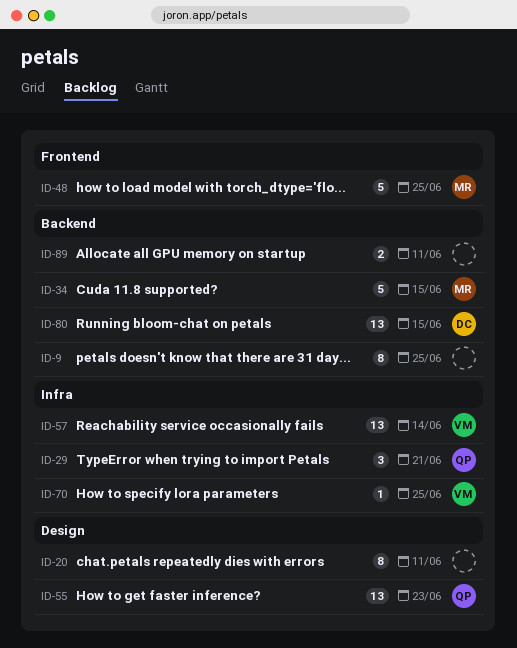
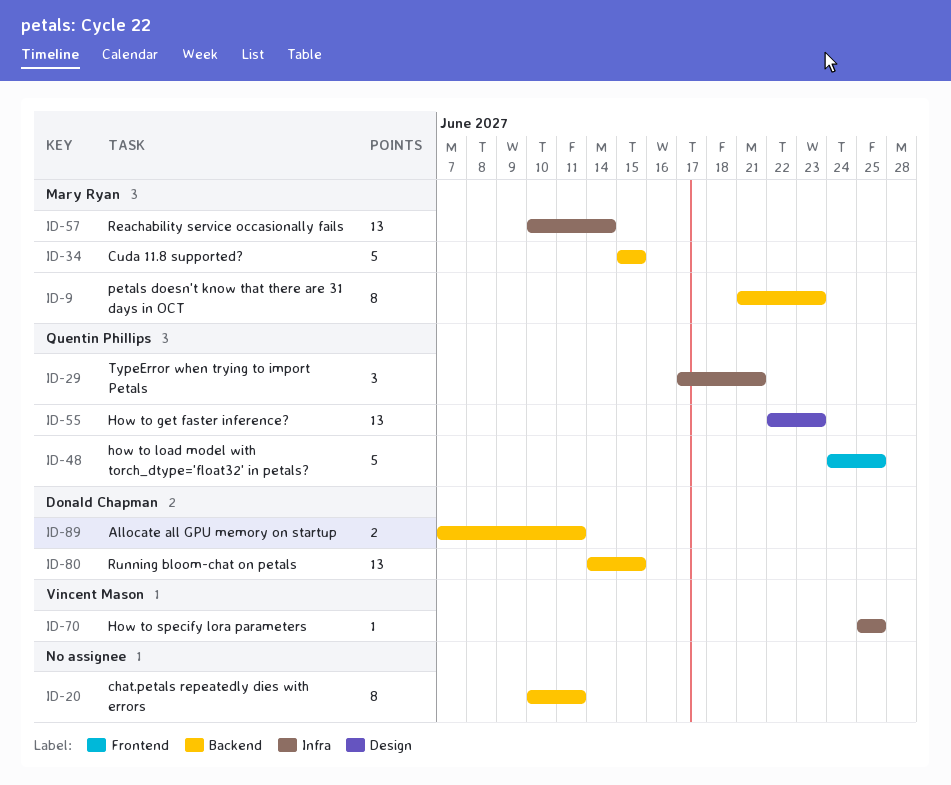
ID-9, owner: none -> Mary Ryan
ID-9, due: Jun 25 -> Jun 23
ID-20, label: Design -> Backend
ID-48, owner: Mary Ryan -> Quentin Phillips
ID-57, owner: Vincent Mason -> Mary Ryan
ID-89, owner: none -> Donald Chapman

